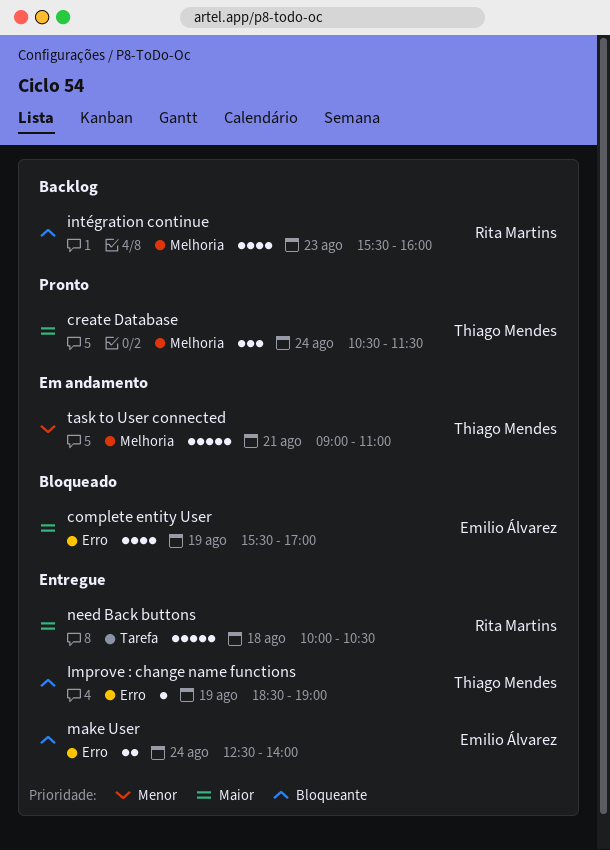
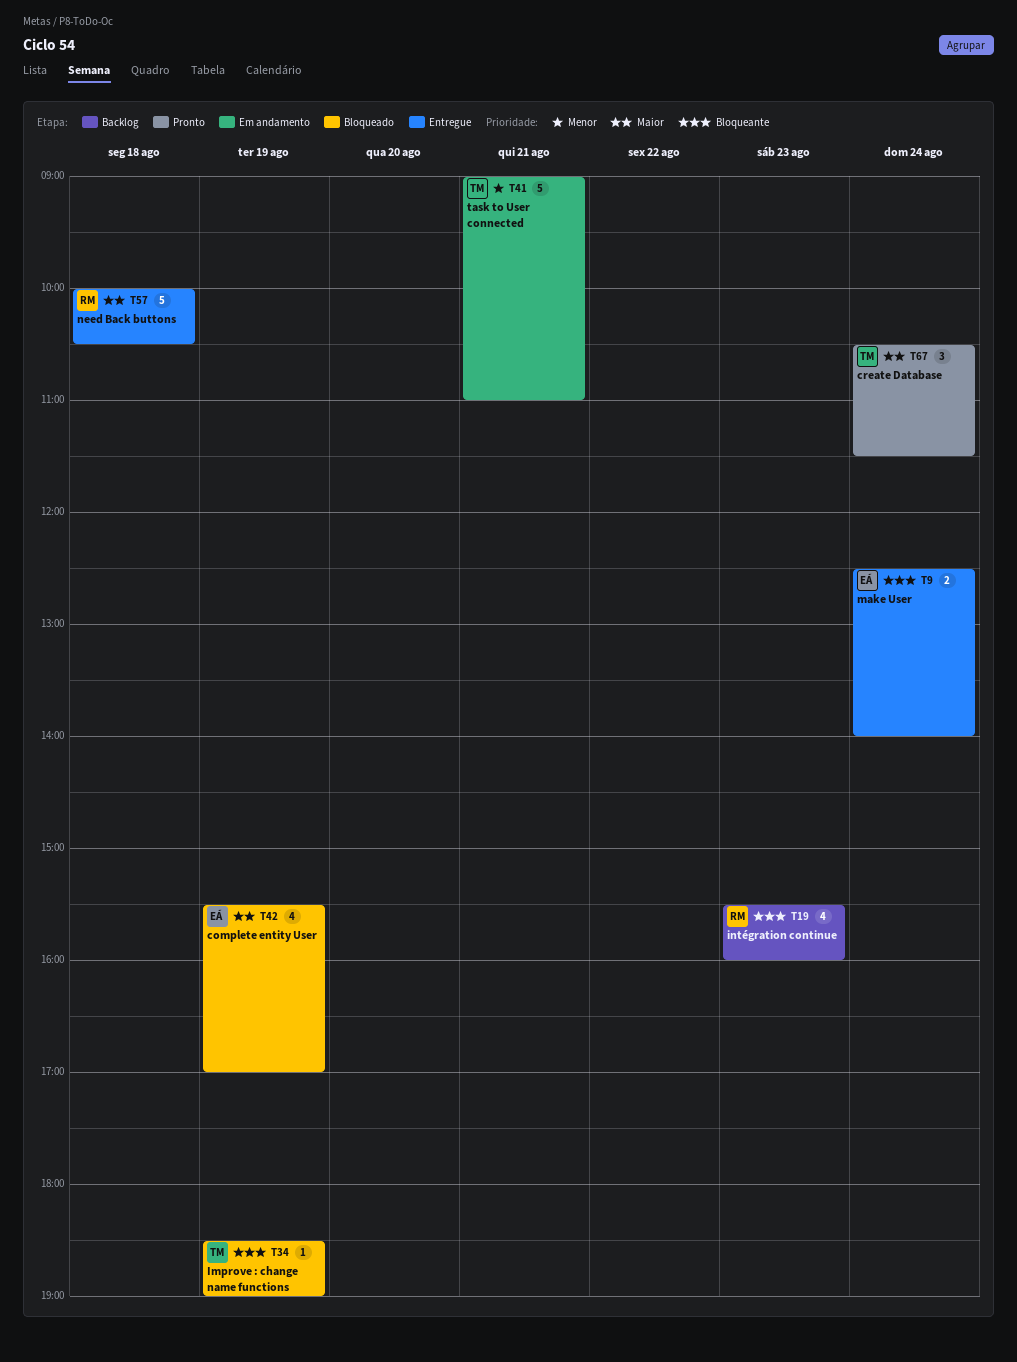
Improve : change name functions, status: Entregue -> Bloqueado

